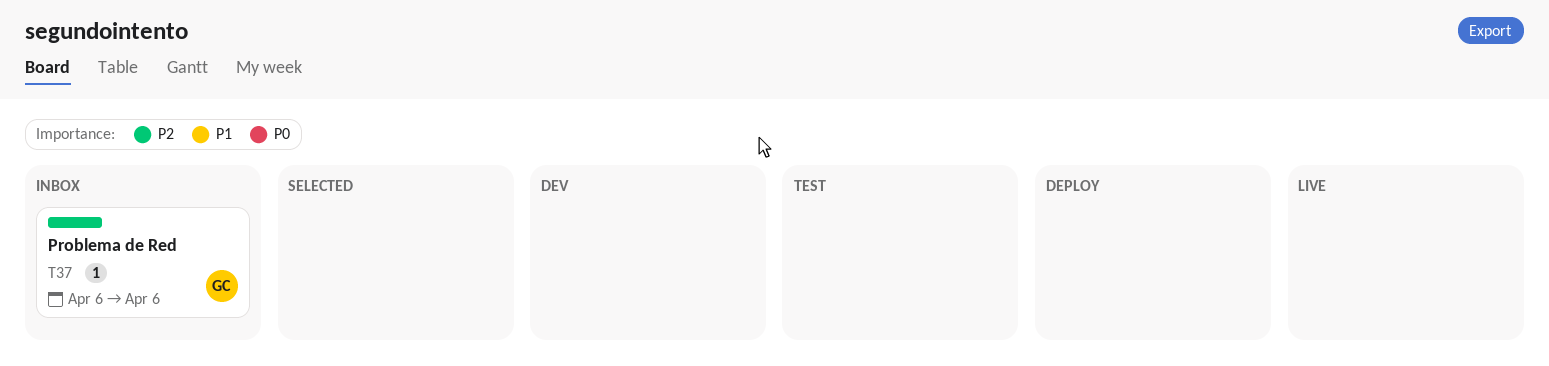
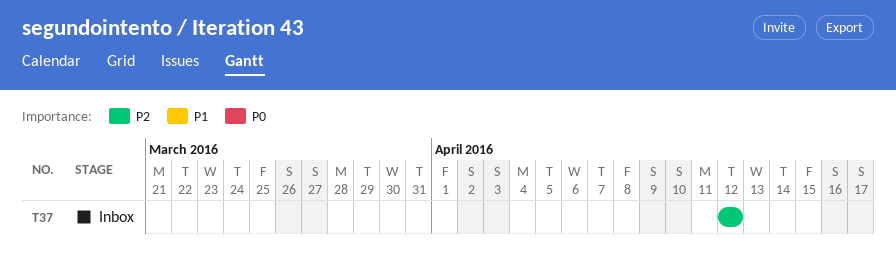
T37, start: Apr 6 -> Apr 12
T37, due: Apr 6 -> Apr 12

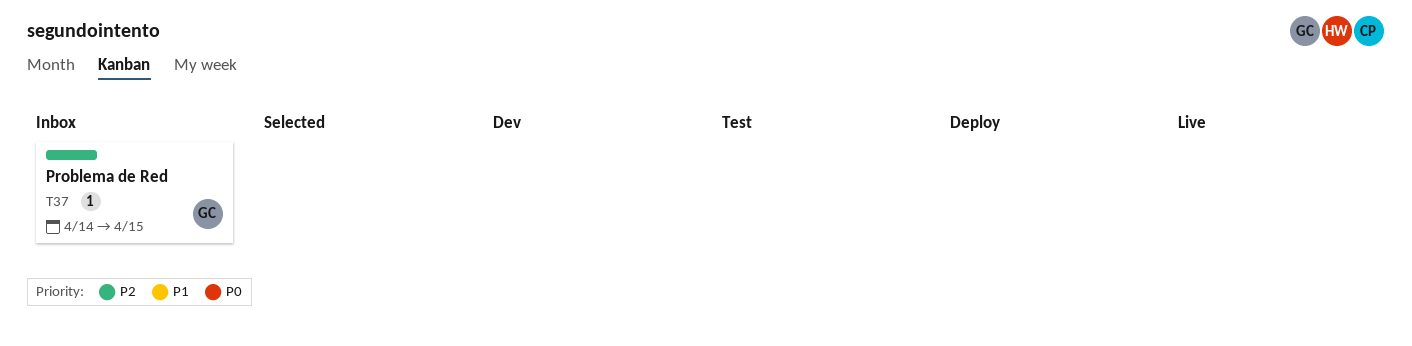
T37, start: Apr 12 -> Apr 14
T37, due: Apr 12 -> Apr 15

